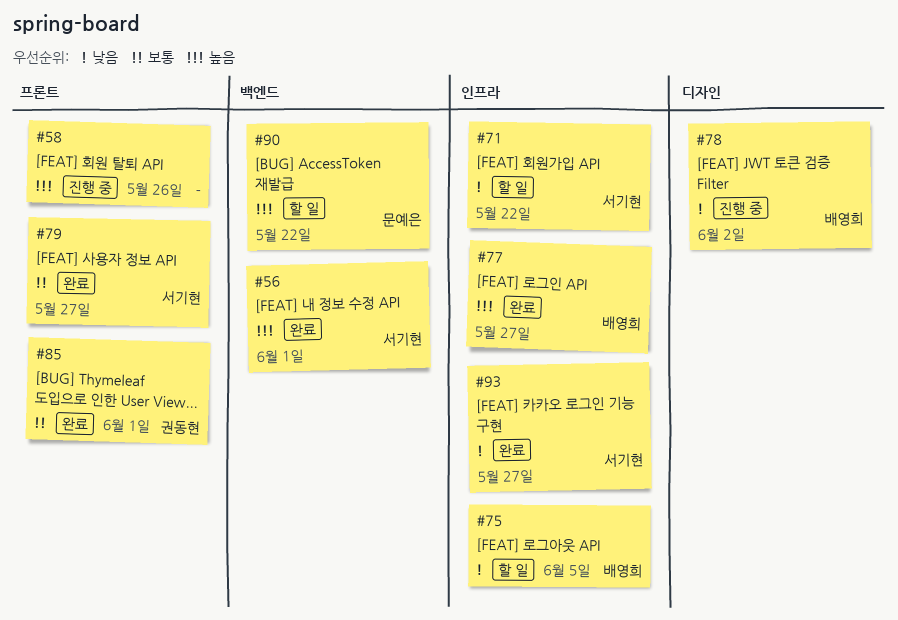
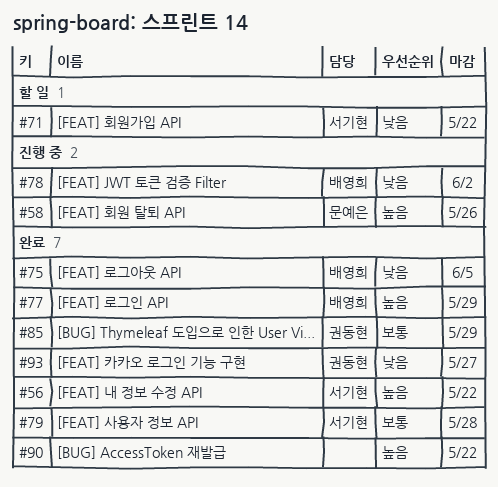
#56, due: Jun 1 -> May 22
#58, owner: none -> 문예은
#75, status: 할 일 -> 완료
#77, due: May 27 -> May 29
#79, due: May 27 -> May 28
#85, due: Jun 1 -> May 29
#90, status: 할 일 -> 완료
#90, owner: 문예은 -> none
#93, owner: 서기현 -> 권동현

